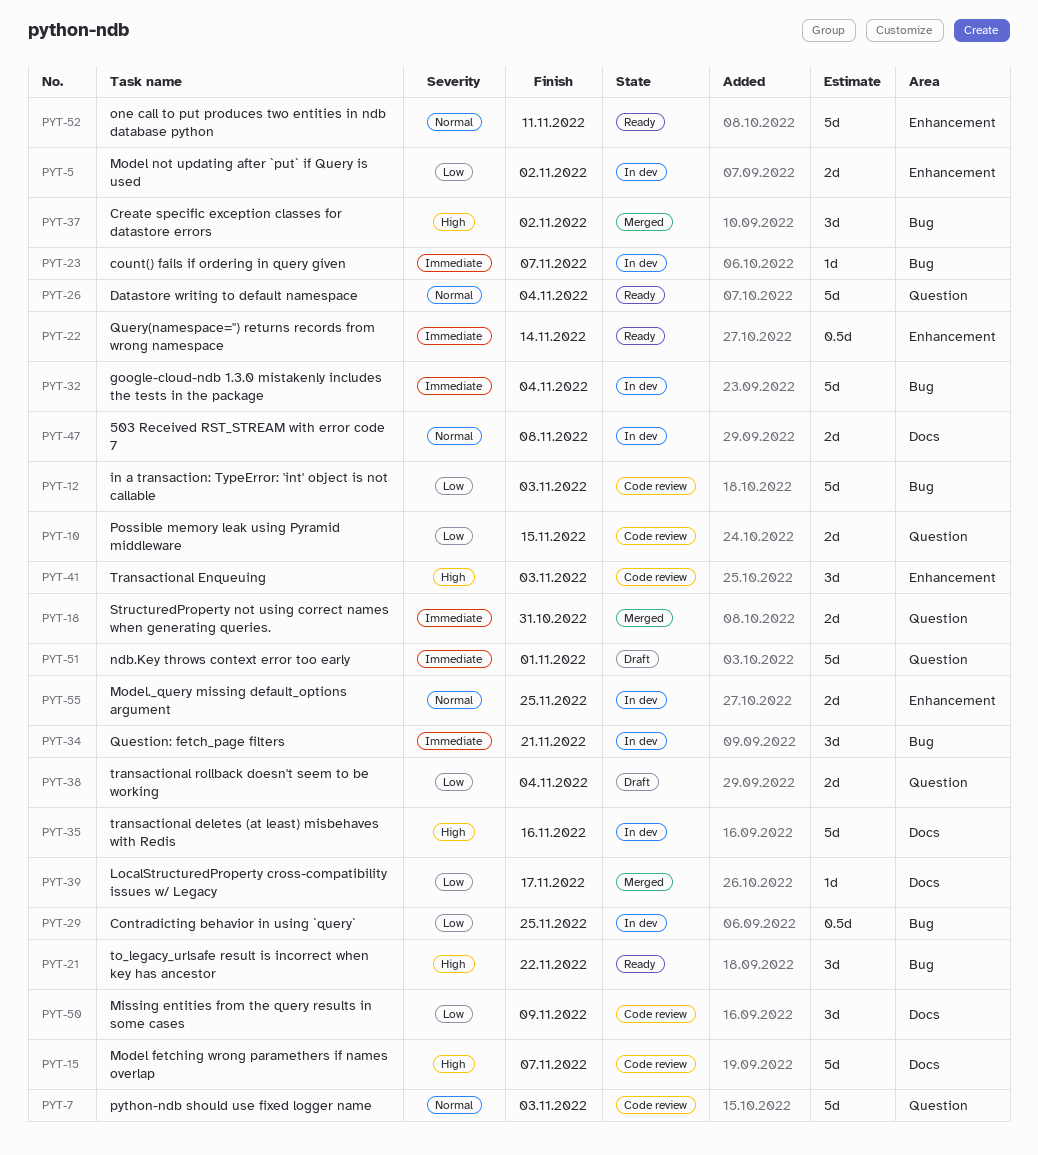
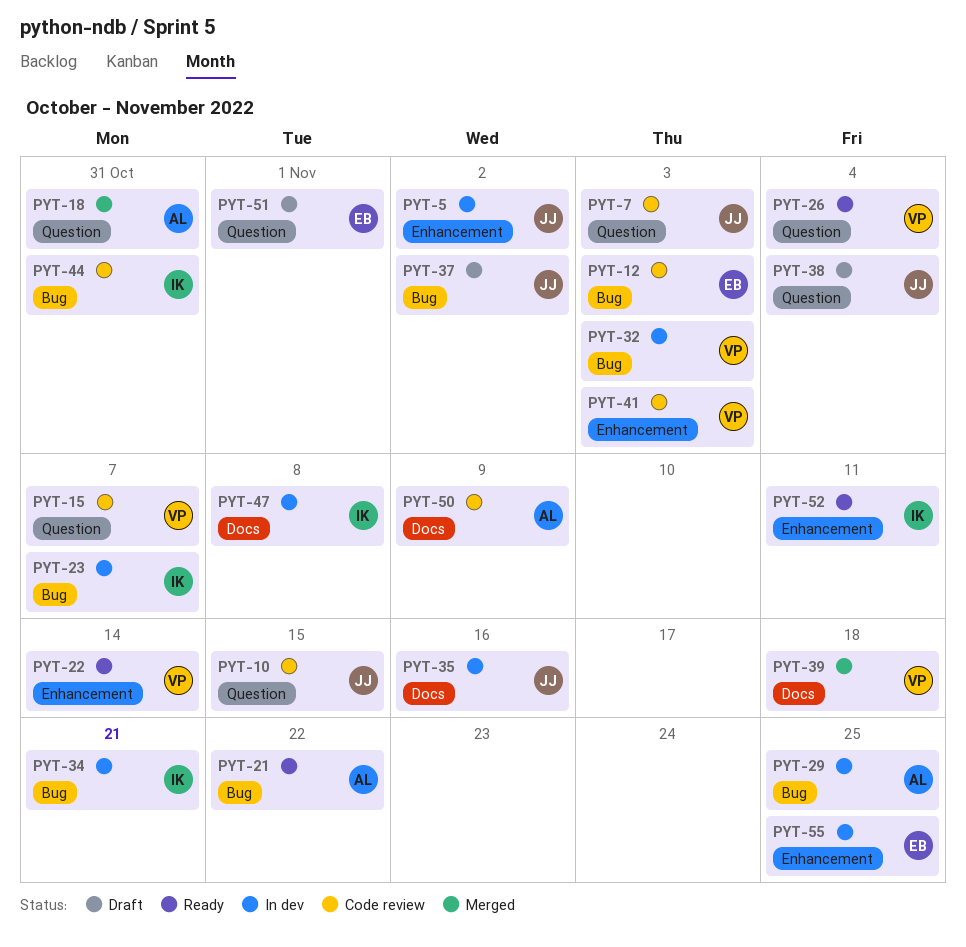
PYT-15, label: Docs -> Question
PYT-32, due: Nov 4 -> Nov 3
PYT-37, status: Merged -> Draft
PYT-39, due: Nov 17 -> Nov 18
PYT-44: none -> present

